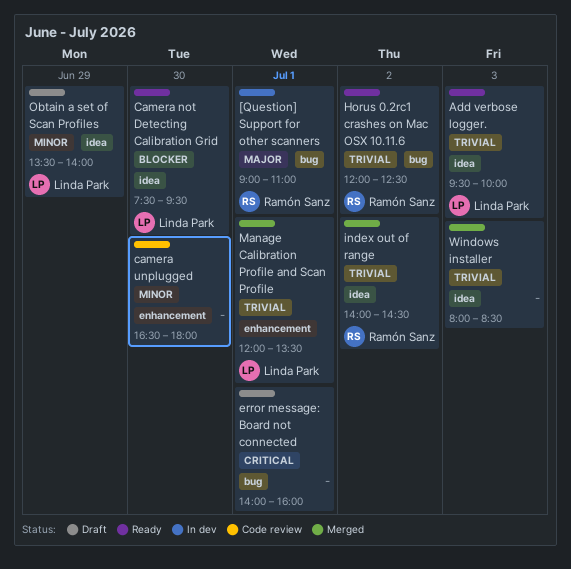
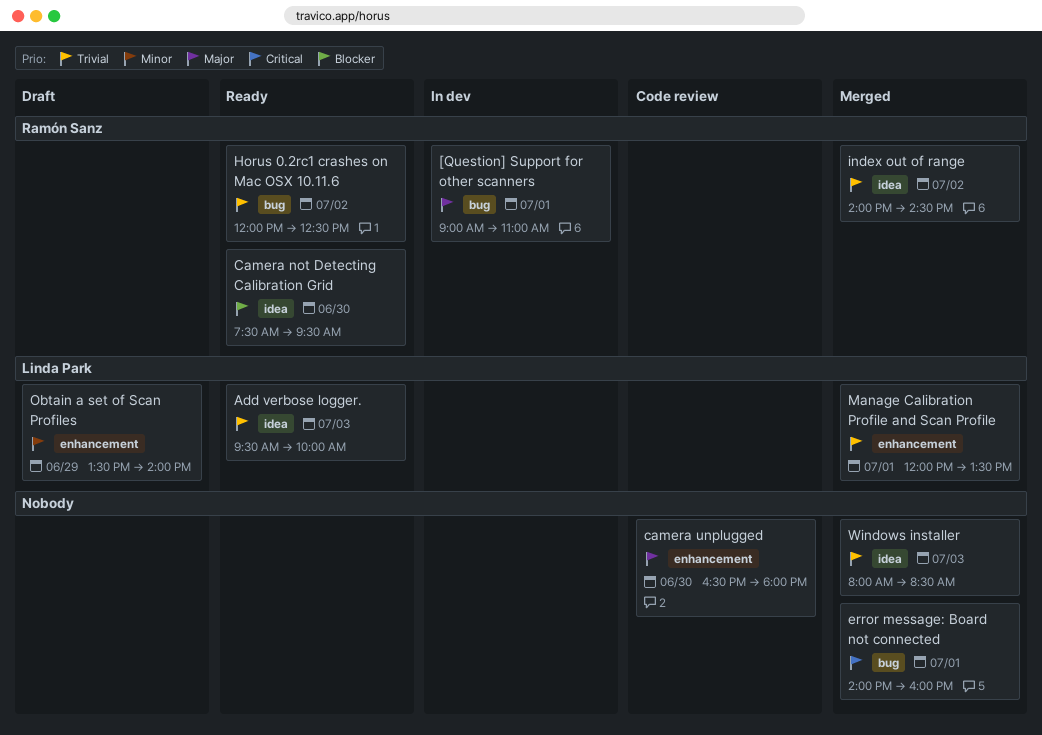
Camera not Detecting Calibration Grid, owner: Linda Park -> Ramón Sanz
camera unplugged, priority: Minor -> Major
error message: Board not connected, status: Draft -> Merged
Obtain a set of Scan Profiles, label: idea -> enhancement

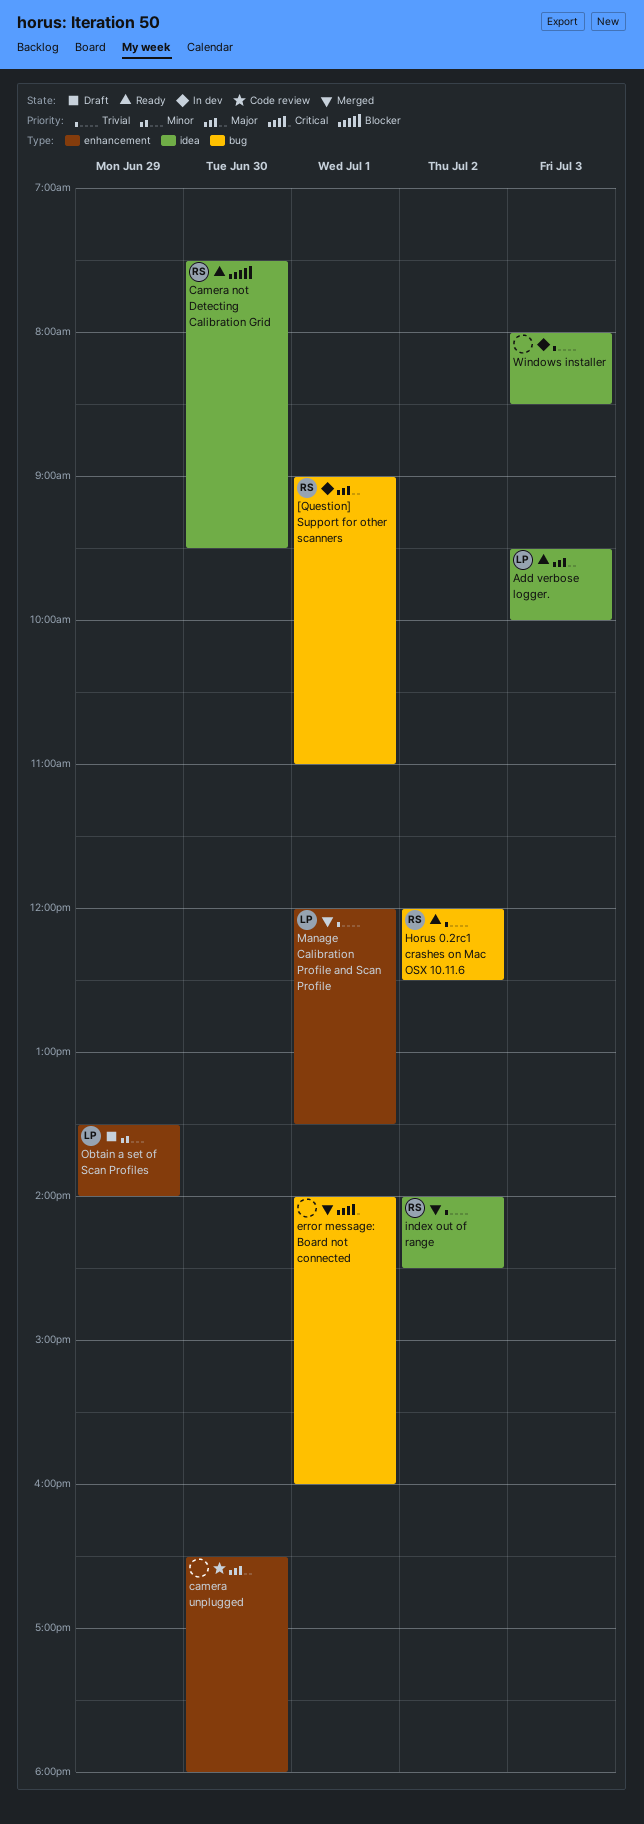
Add verbose logger., priority: Trivial -> Major
Windows installer, status: Merged -> In dev

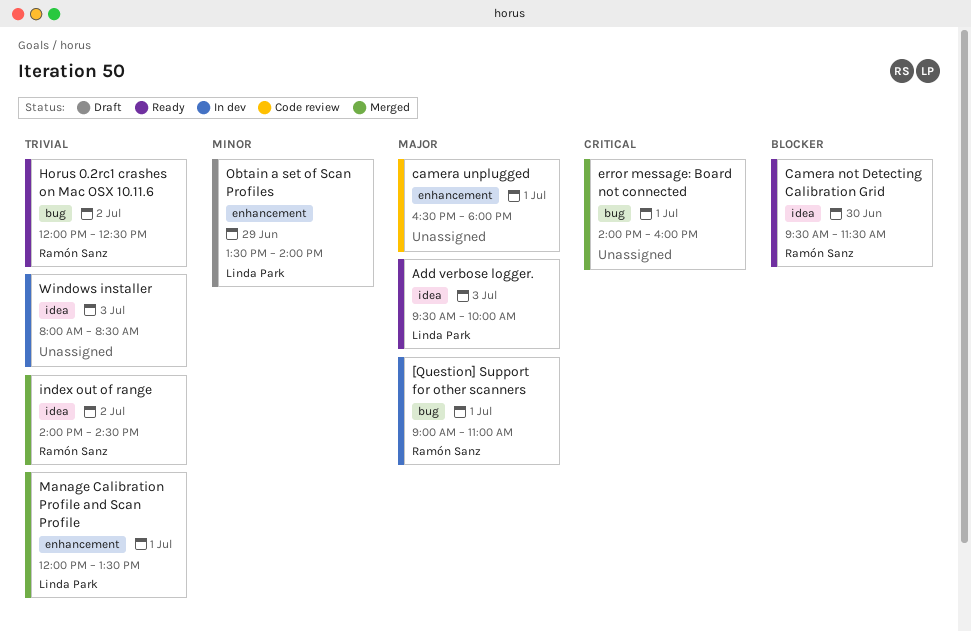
Camera not Detecting Calibration Grid, begins: 07:30 -> 09:30
Camera not Detecting Calibration Grid, ends: 09:30 -> 11:30
camera unplugged, day: Jun 30 -> Jul 1

